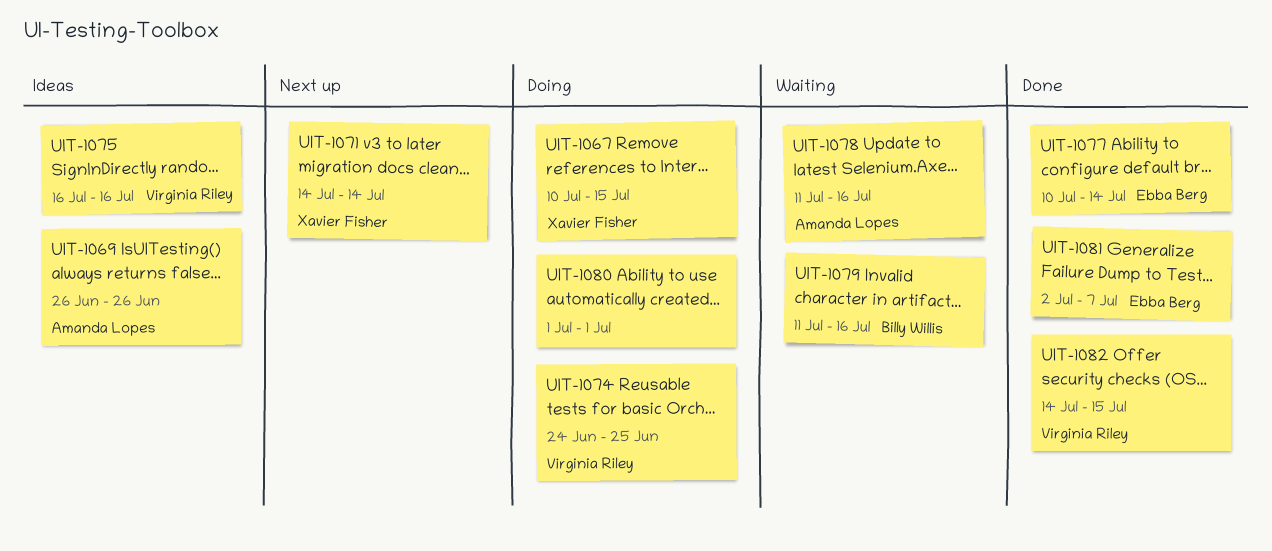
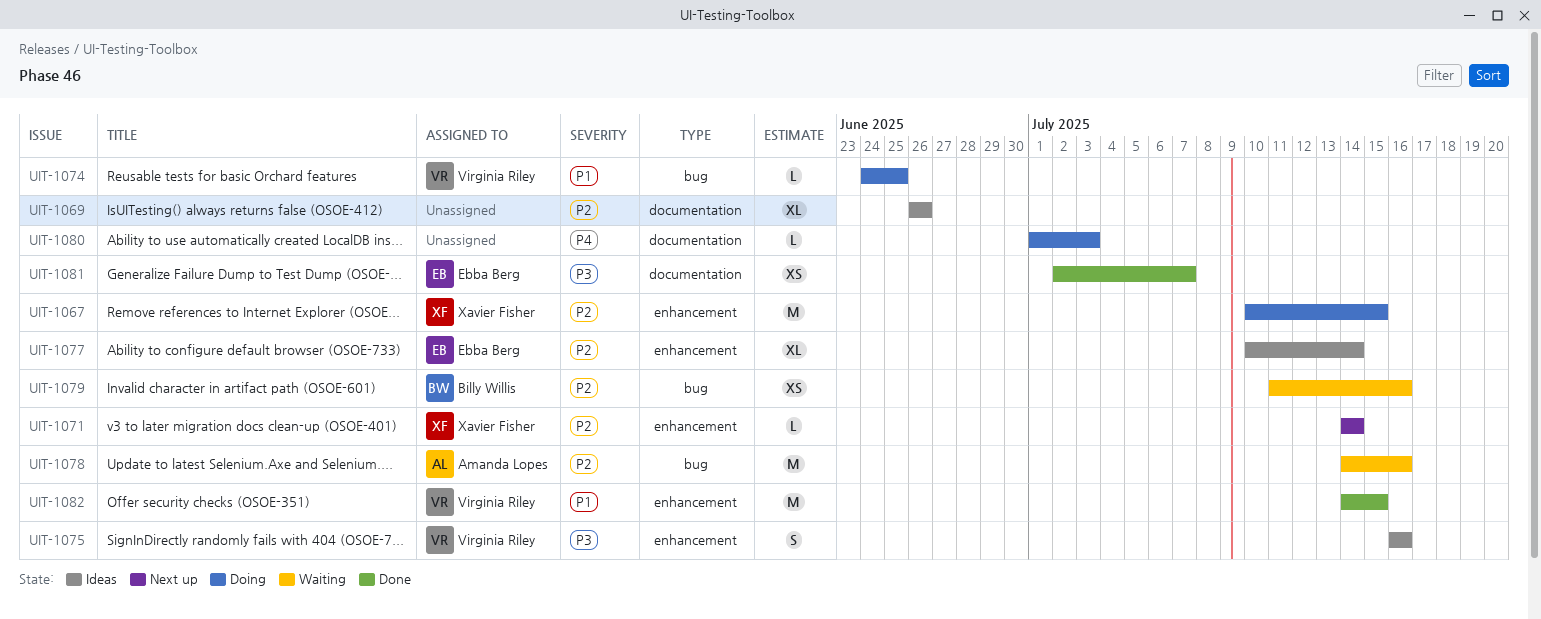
UIT-1069, owner: Amanda Lopes -> none
UIT-1077, status: Done -> Ideas
UIT-1078, start: Jul 11 -> Jul 14
UIT-1080, due: Jul 1 -> Jul 3

